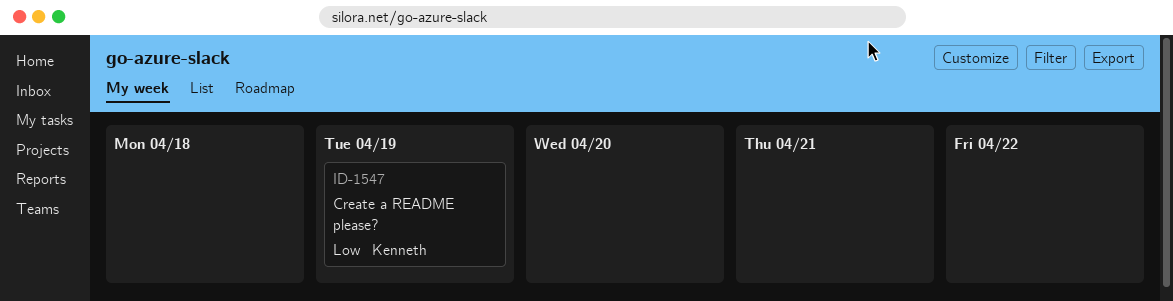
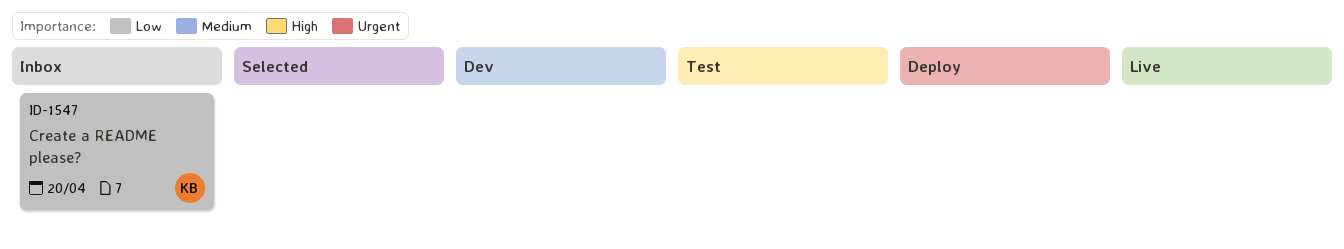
ID-1547, due: Apr 19 -> Apr 20

